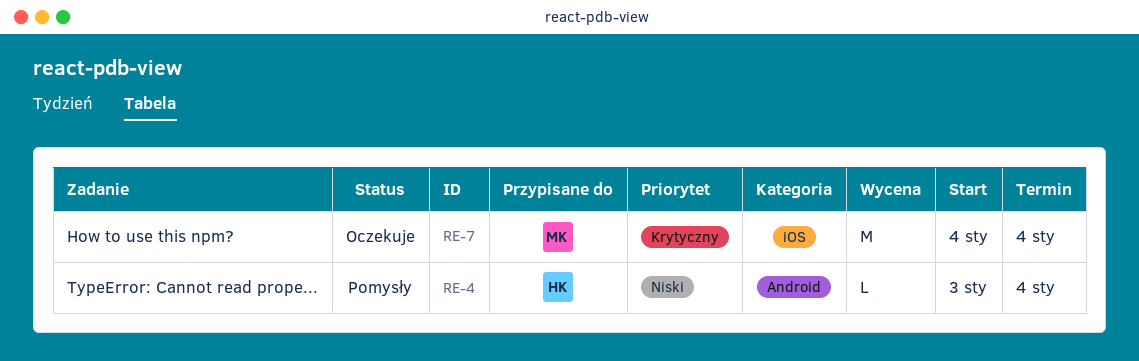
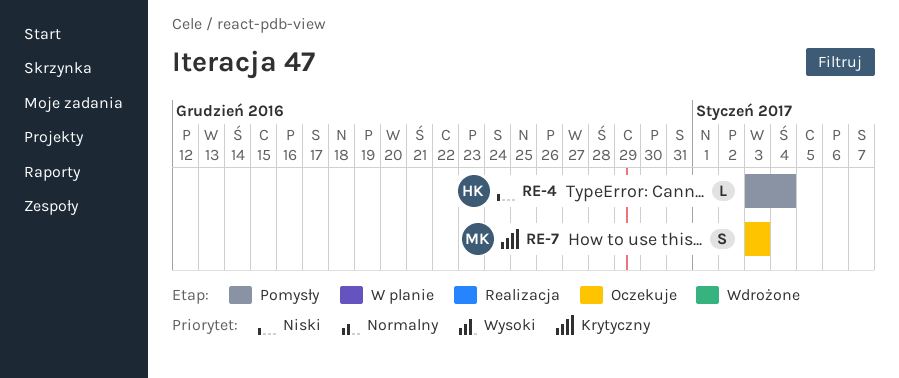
RE-7, estimate: M -> S
RE-7, start: Jan 4 -> Jan 3
RE-7, due: Jan 4 -> Jan 3

